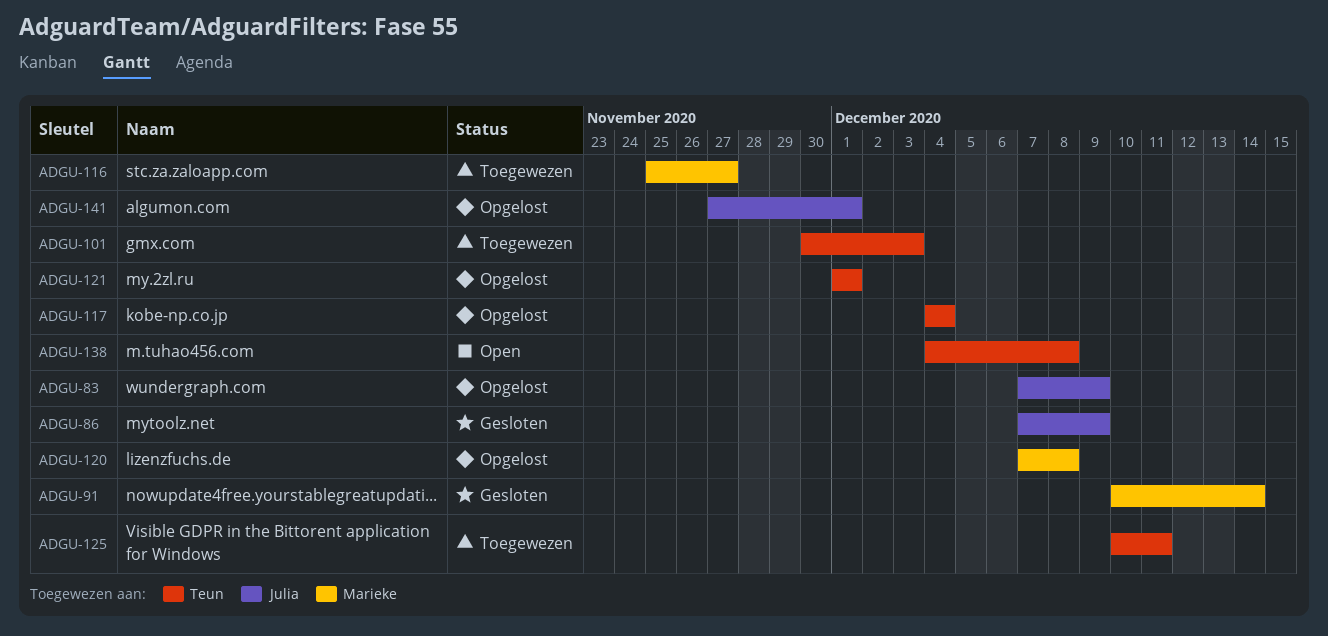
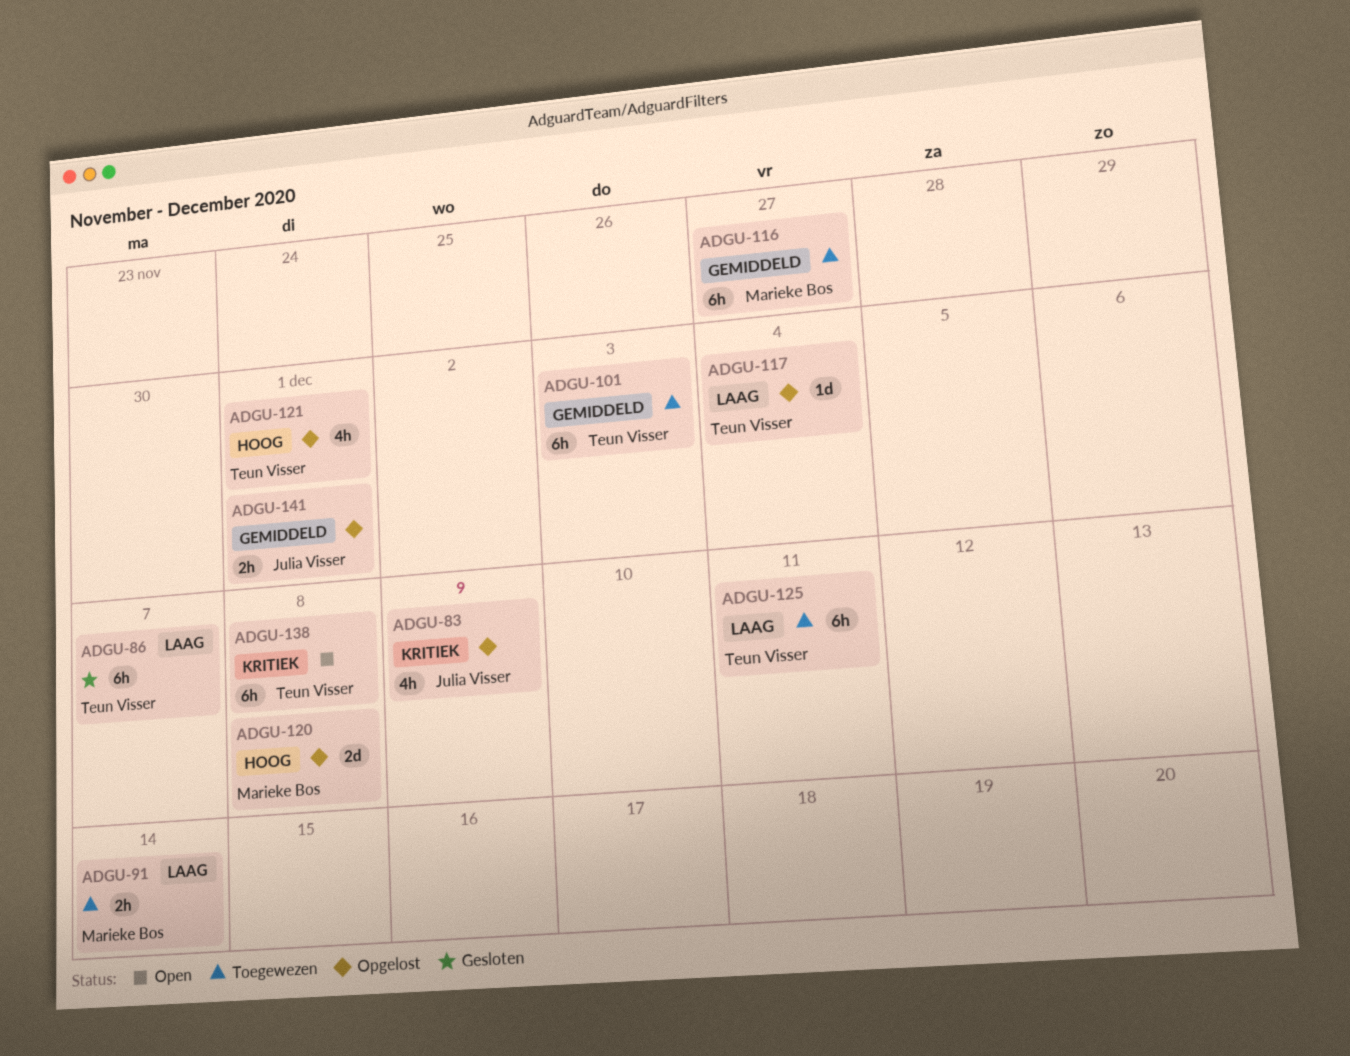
ADGU-86, owner: Julia Visser -> Teun Visser
ADGU-86, due: Dec 9 -> Dec 7
ADGU-91, status: Gesloten -> Toegewezen

